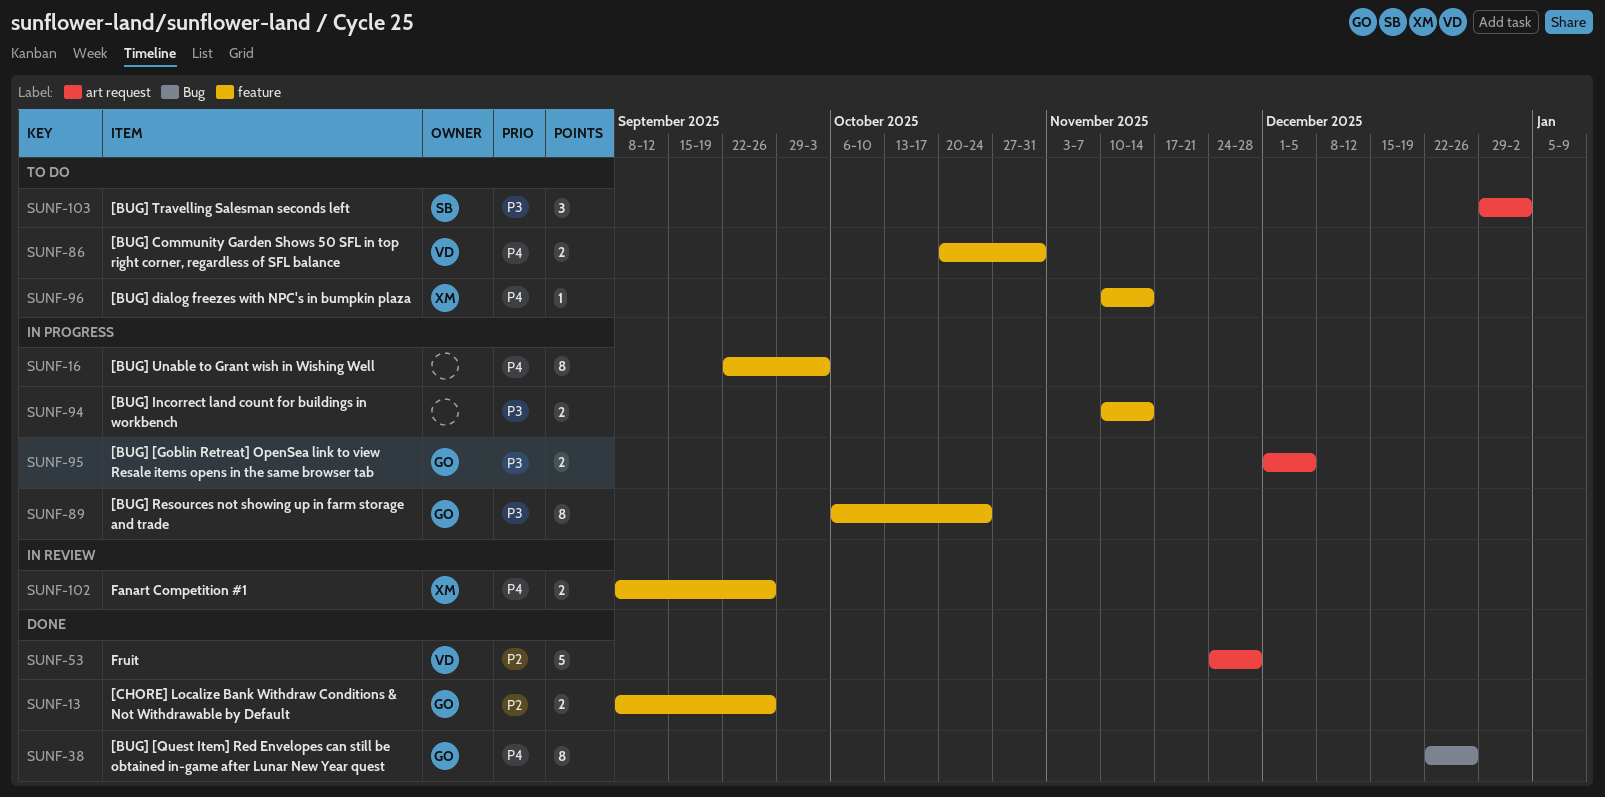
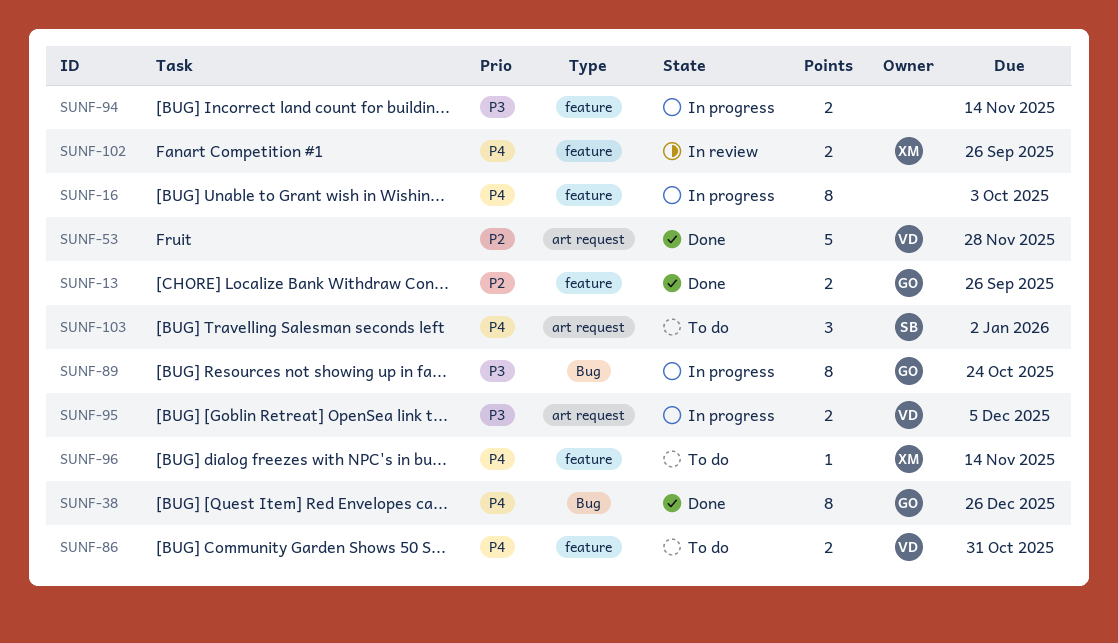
SUNF-89, label: feature -> Bug
SUNF-95, owner: GO -> VD
SUNF-103, priority: P3 -> P4

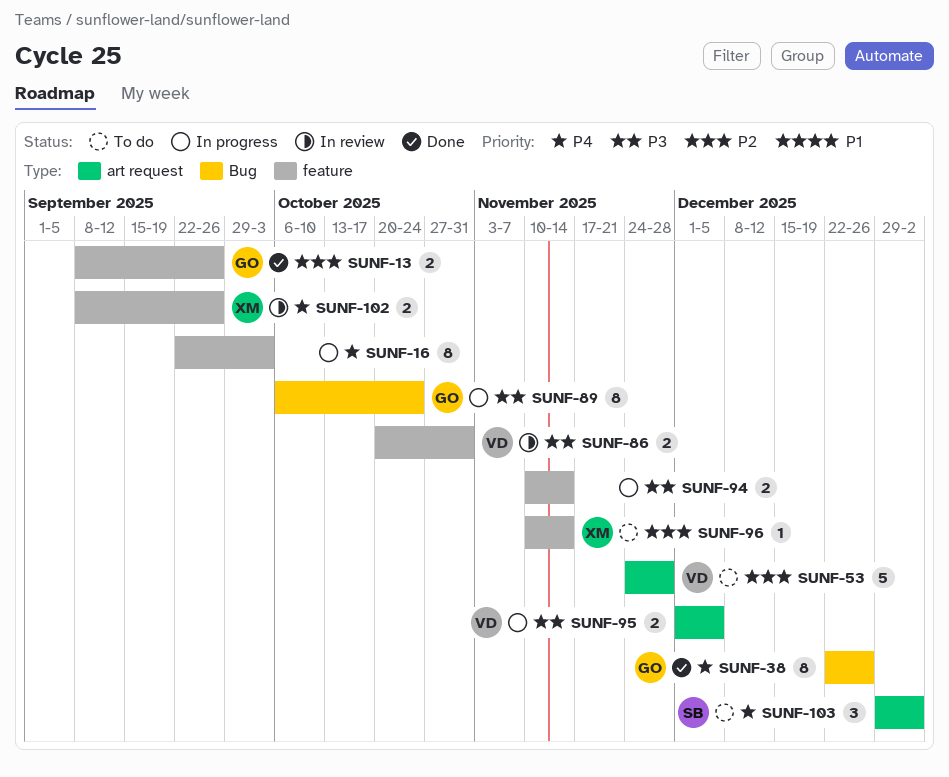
SUNF-53, status: Done -> To do
SUNF-86, status: To do -> In review
SUNF-86, priority: P4 -> P3
SUNF-96, priority: P4 -> P2

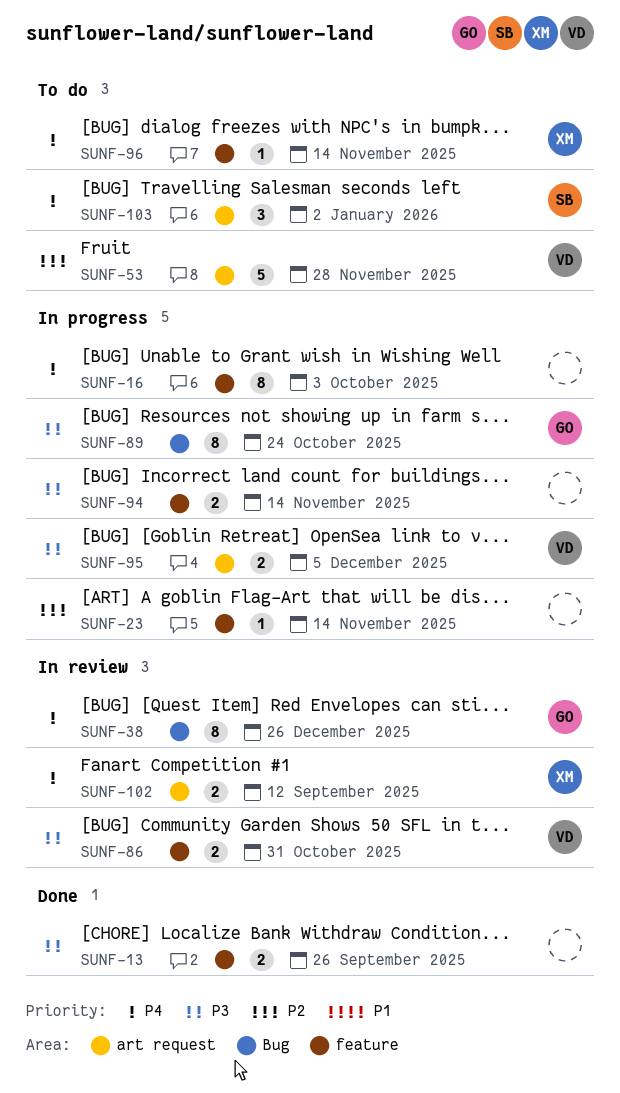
SUNF-13, owner: GO -> none
SUNF-13, priority: P2 -> P3
SUNF-23: none -> present
SUNF-38, status: Done -> In review
SUNF-96, priority: P2 -> P4
SUNF-102, label: feature -> art request
SUNF-102, due: Sep 26 -> Sep 12

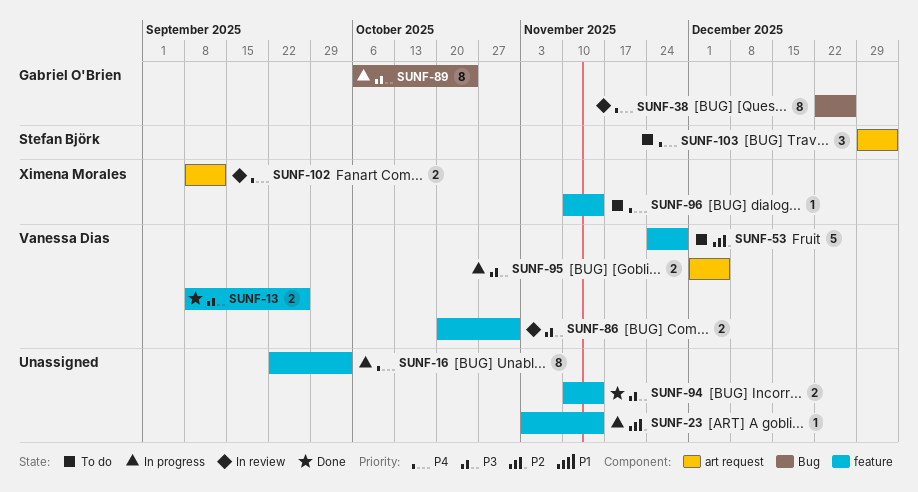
SUNF-13, owner: none -> Vanessa Dias
SUNF-53, label: art request -> feature
SUNF-94, status: In progress -> Done

